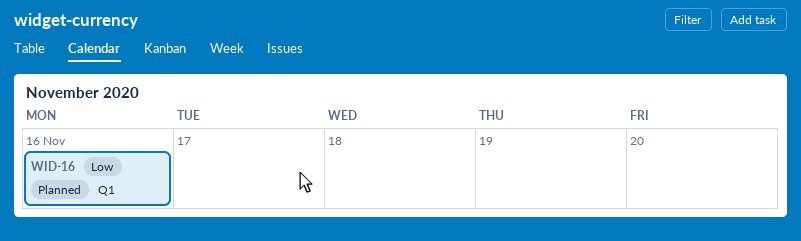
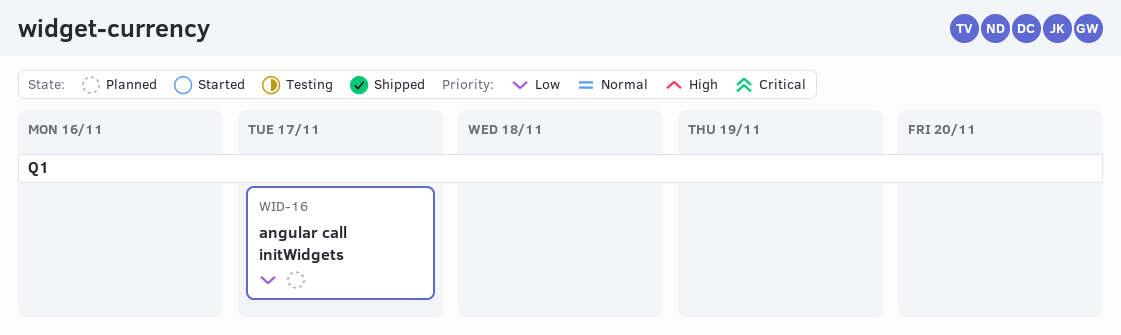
WID-16, due: Nov 16 -> Nov 17

